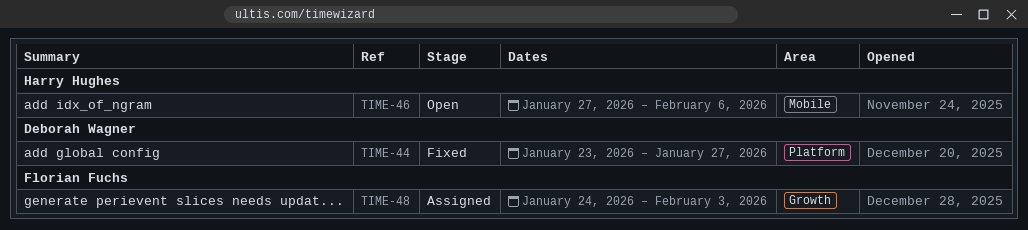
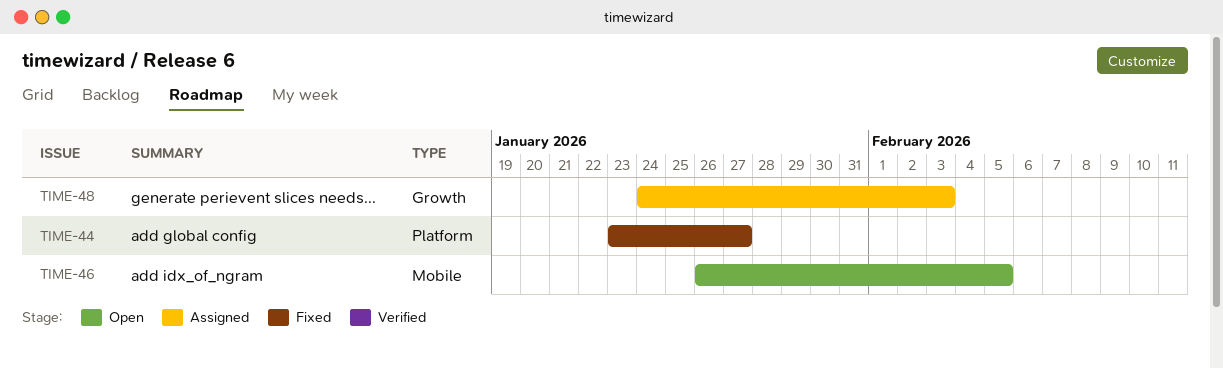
TIME-46, start: Jan 27 -> Jan 26
TIME-46, due: Feb 6 -> Feb 5

